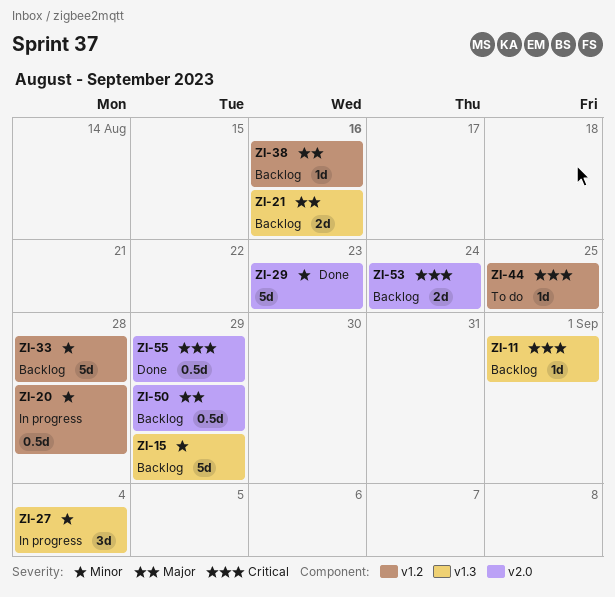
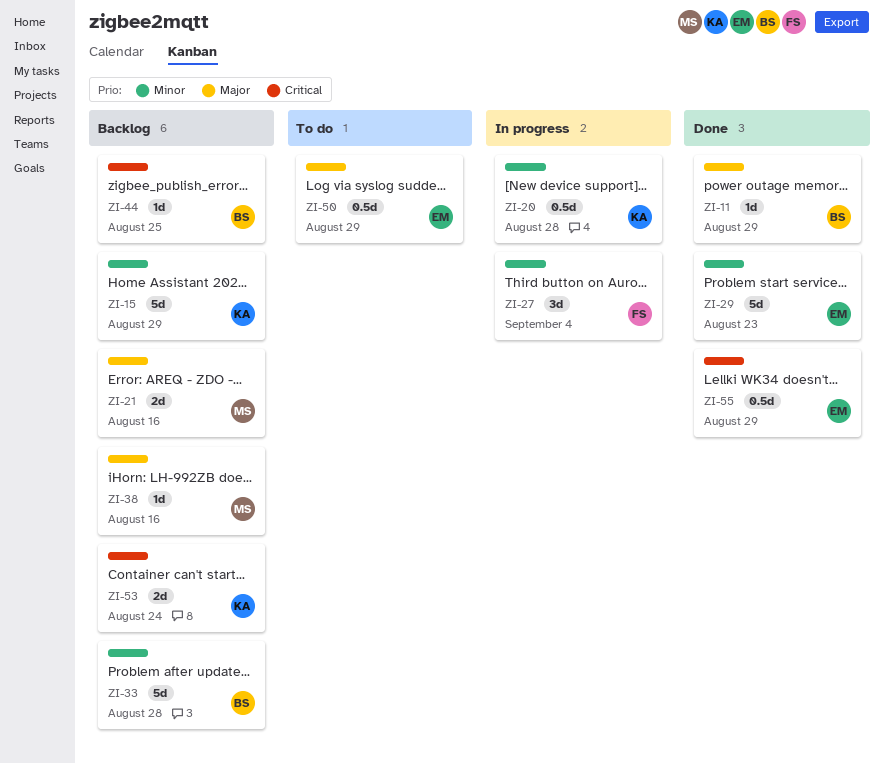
ZI-11, status: Backlog -> Done
ZI-11, priority: Critical -> Major
ZI-11, due: Sep 1 -> Aug 29
ZI-44, status: To do -> Backlog
ZI-50, status: Backlog -> To do

